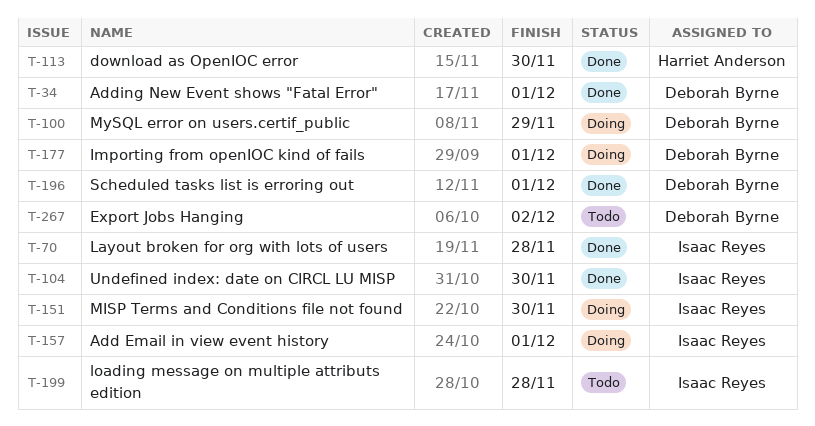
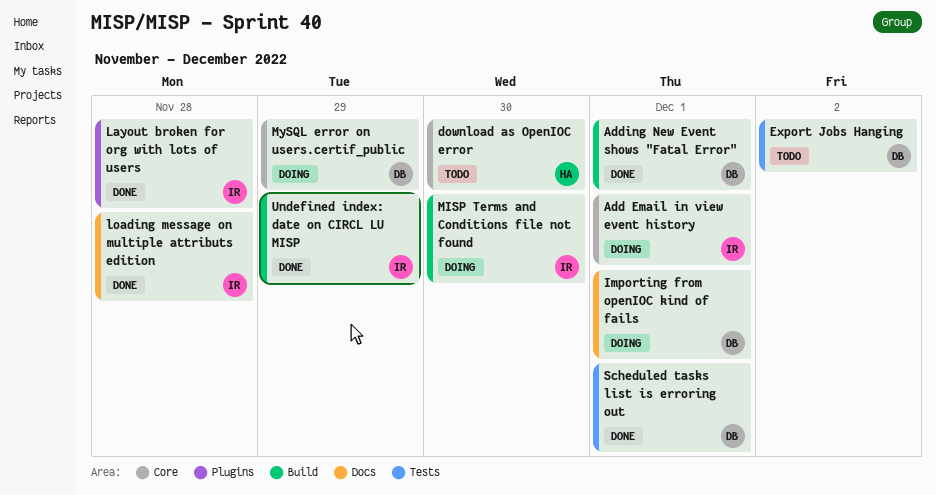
download as OpenIOC error, status: Done -> Todo
loading message on multiple attributs edition, status: Todo -> Done
Undefined index: date on CIRCL LU MISP, due: Nov 30 -> Nov 29

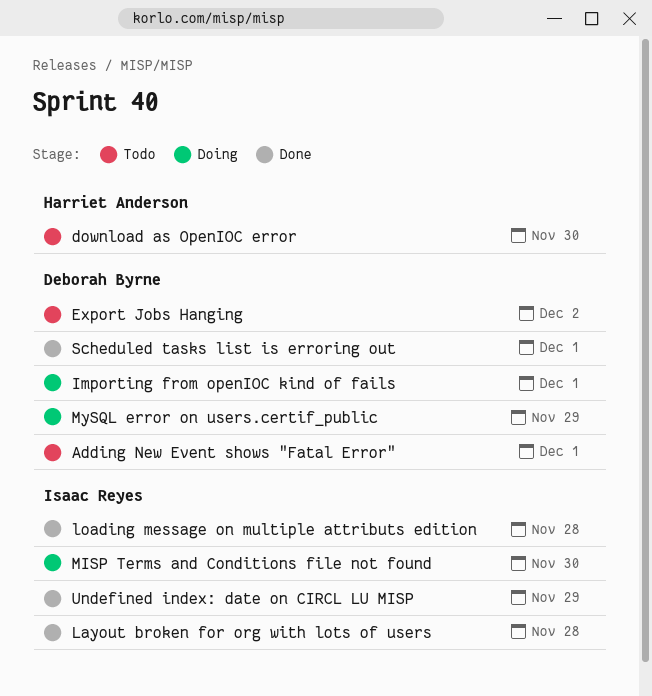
Add Email in view event history: present -> none
Adding New Event shows "Fatal Error", status: Done -> Todo

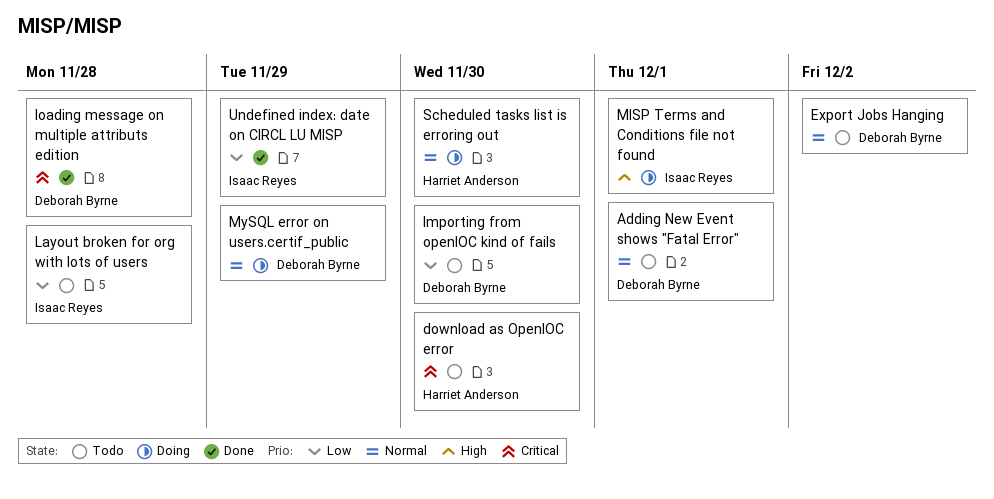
Importing from openIOC kind of fails, status: Doing -> Todo
Importing from openIOC kind of fails, due: Dec 1 -> Nov 30
Layout broken for org with lots of users, status: Done -> Todo
loading message on multiple attributs edition, owner: Isaac Reyes -> Deborah Byrne
MISP Terms and Conditions file not found, due: Nov 30 -> Dec 1
Scheduled tasks list is erroring out, status: Done -> Doing
Scheduled tasks list is erroring out, owner: Deborah Byrne -> Harriet Anderson
Scheduled tasks list is erroring out, due: Dec 1 -> Nov 30

